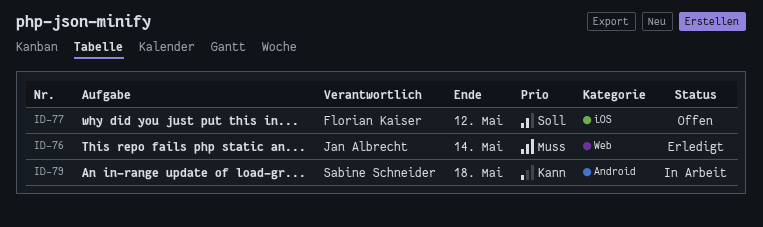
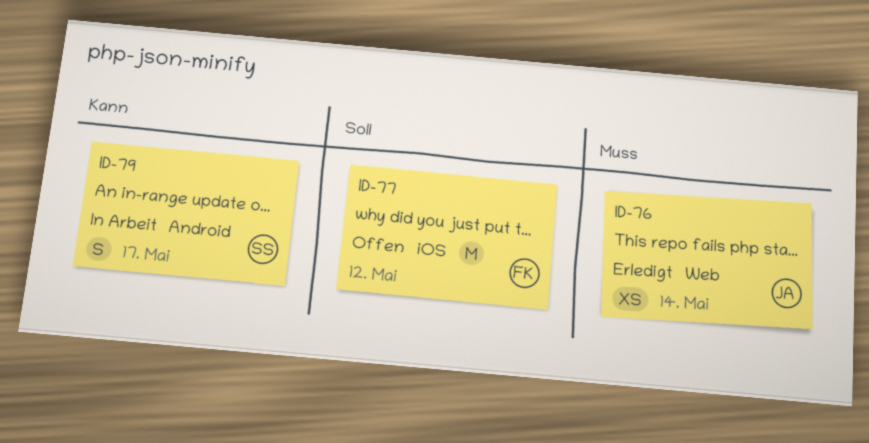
ID-79, due: May 18 -> May 17

